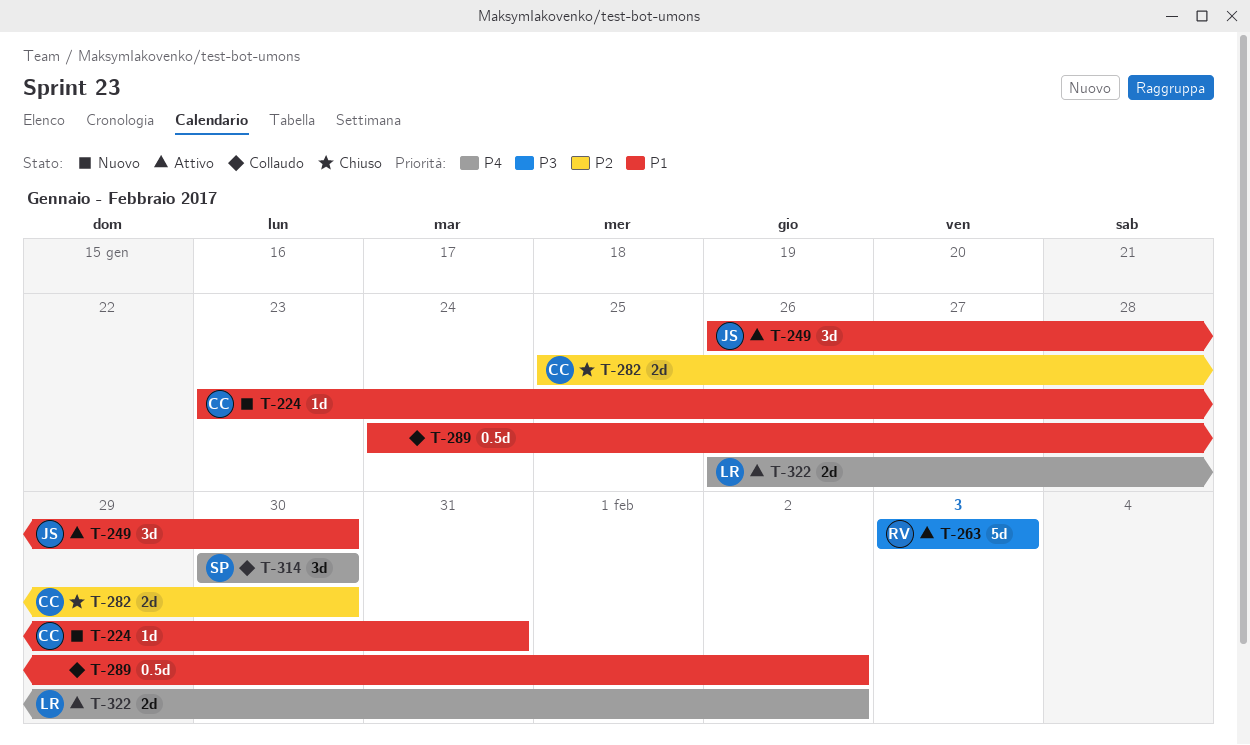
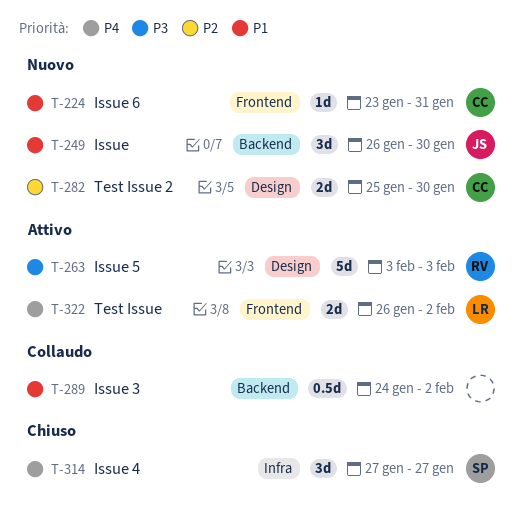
T-249, status: Attivo -> Nuovo
T-282, status: Chiuso -> Nuovo
T-314, status: Collaudo -> Chiuso
T-314, start: Jan 30 -> Jan 27
T-314, due: Jan 30 -> Jan 27

